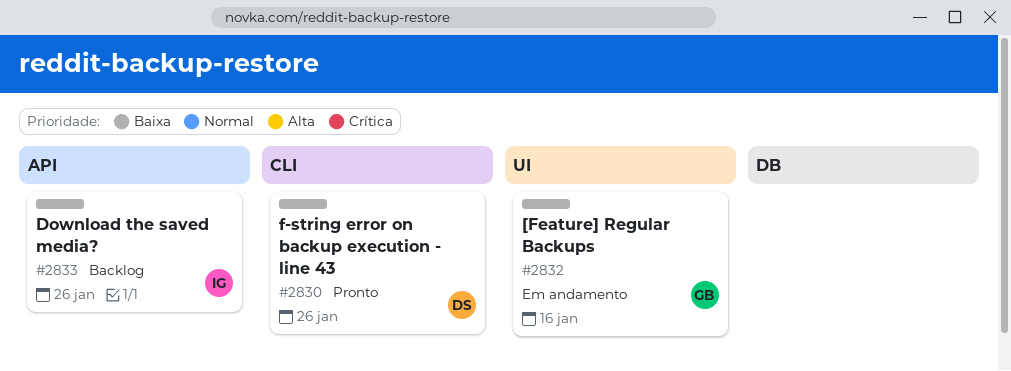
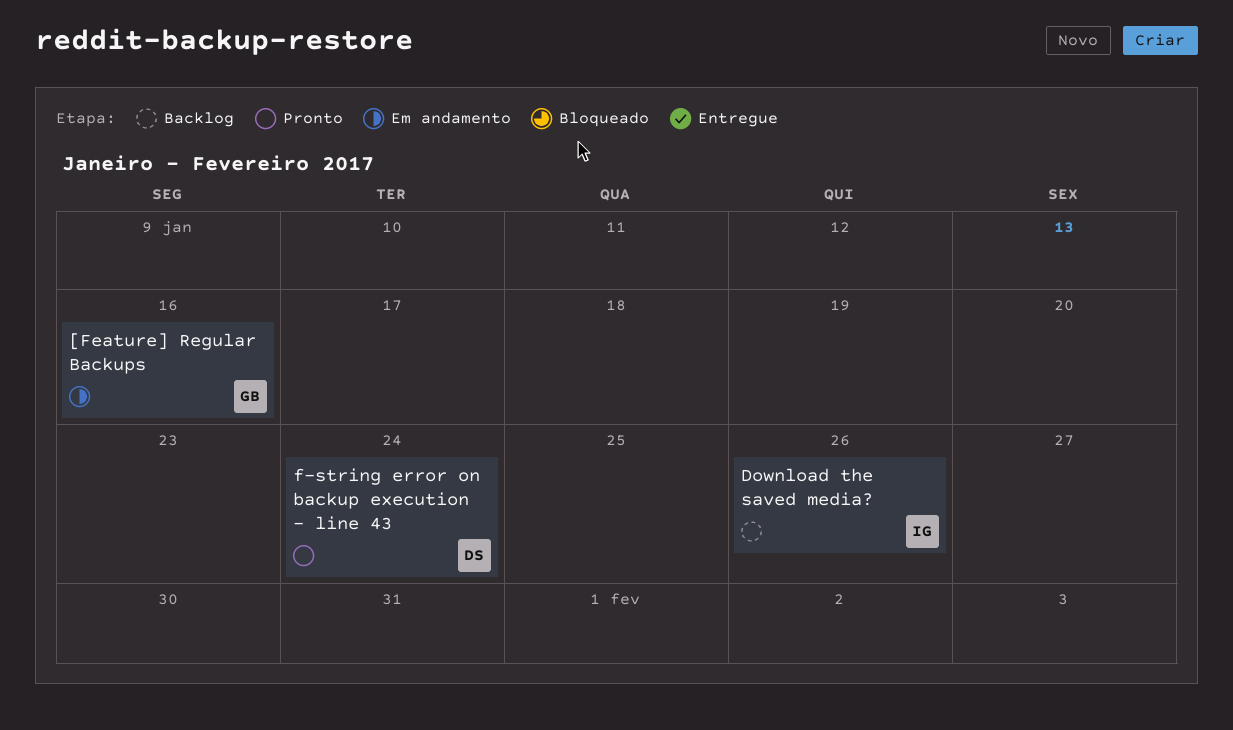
f-string error on backup execution - line 43, due: Jan 26 -> Jan 24

